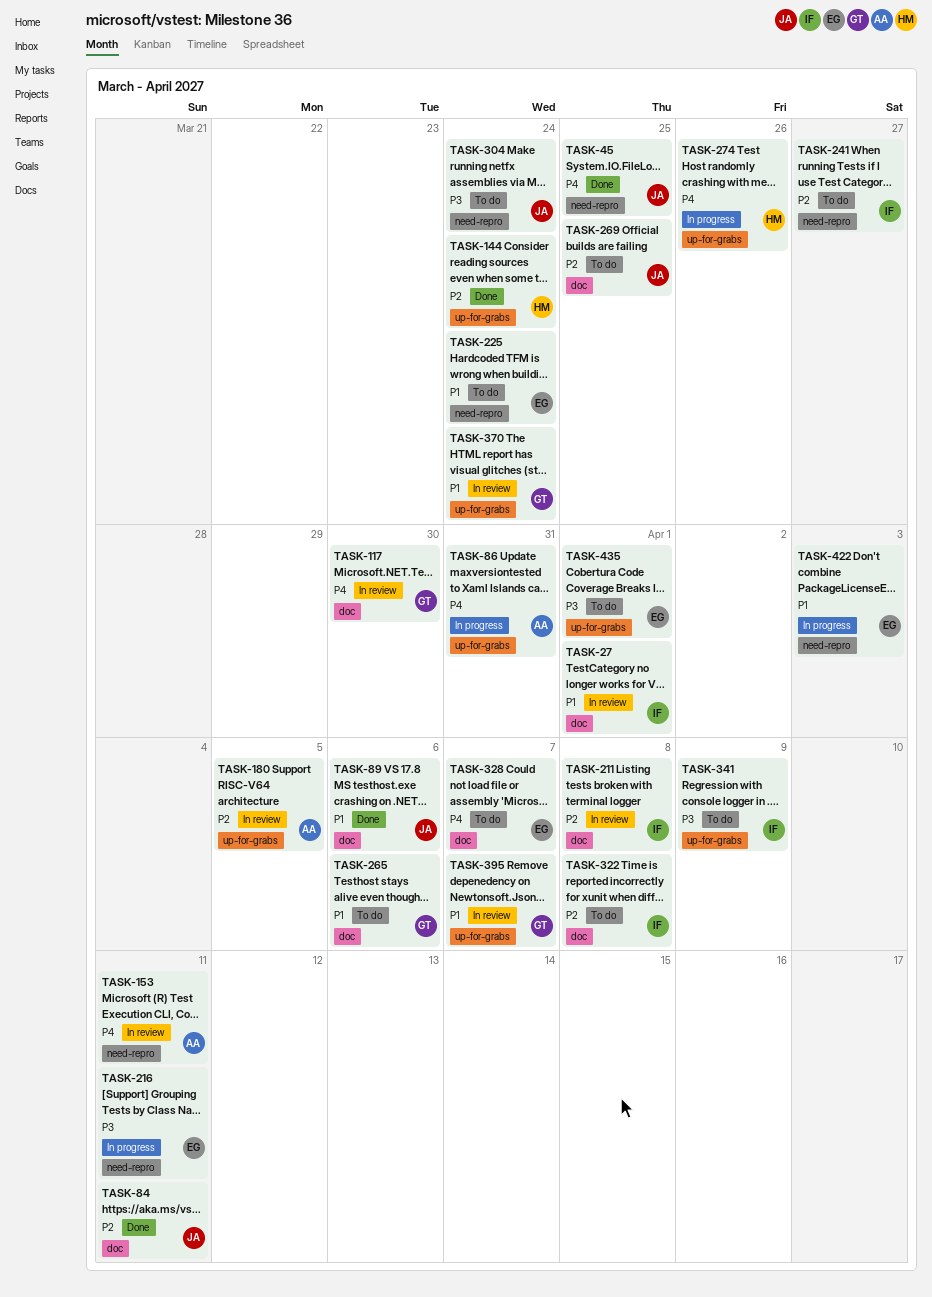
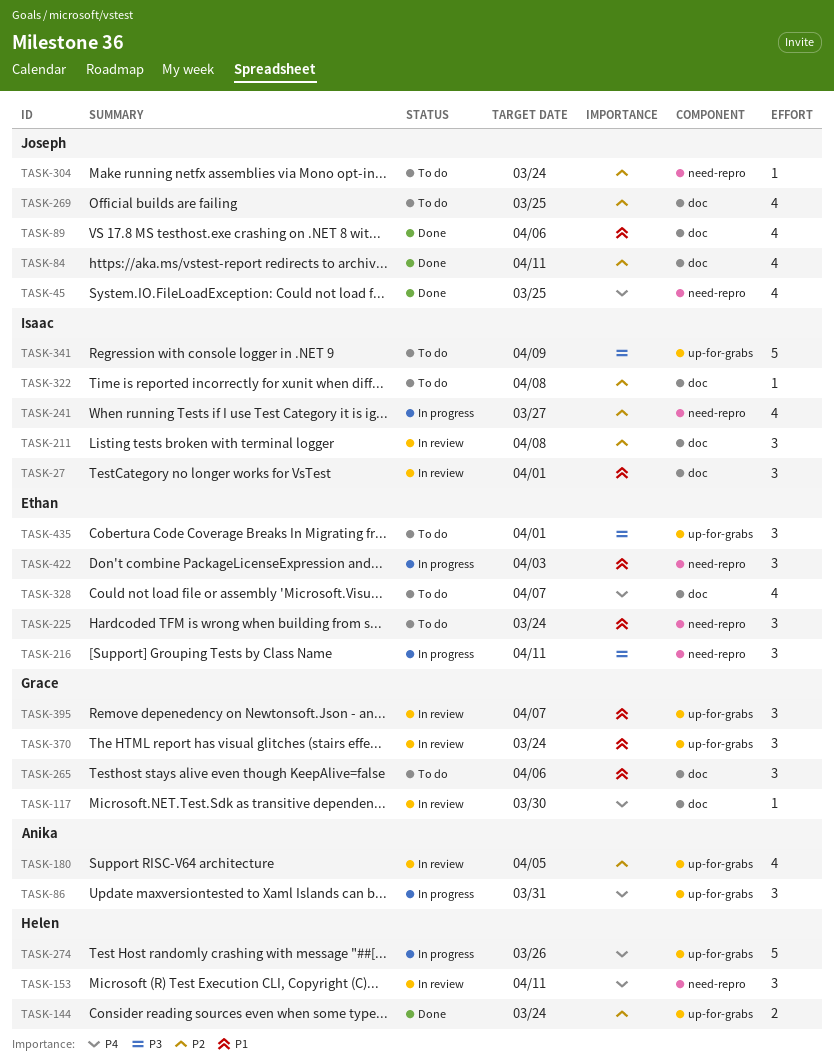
TASK-153, owner: Anika -> Helen
TASK-241, status: To do -> In progress
TASK-304, priority: P3 -> P2

